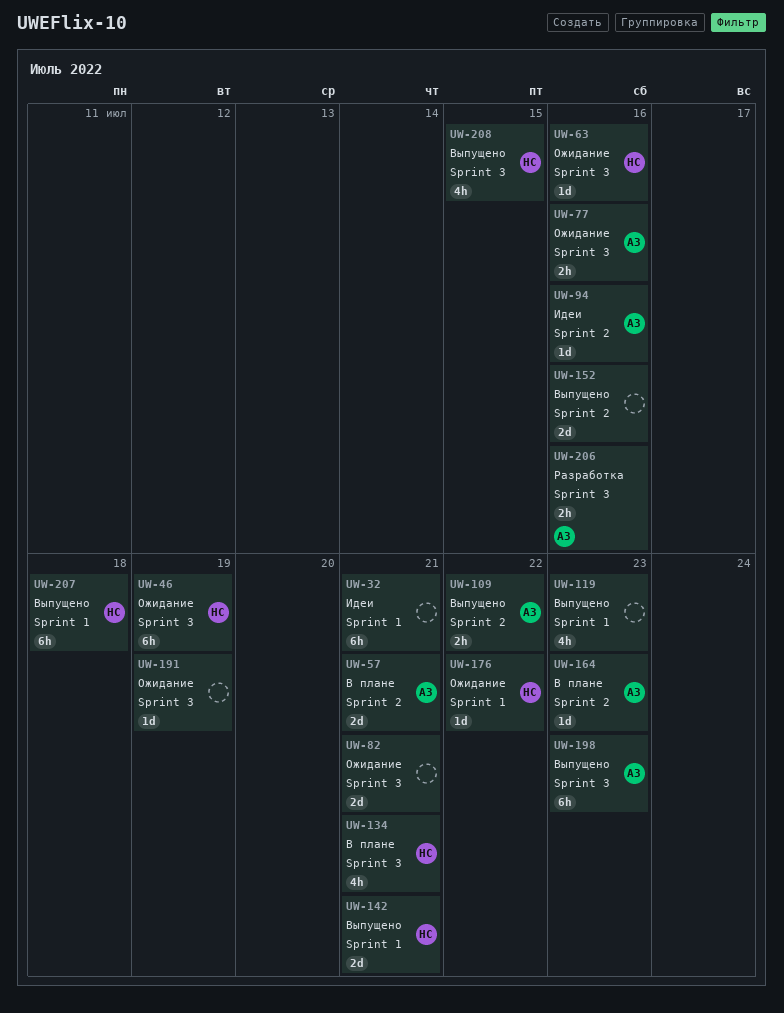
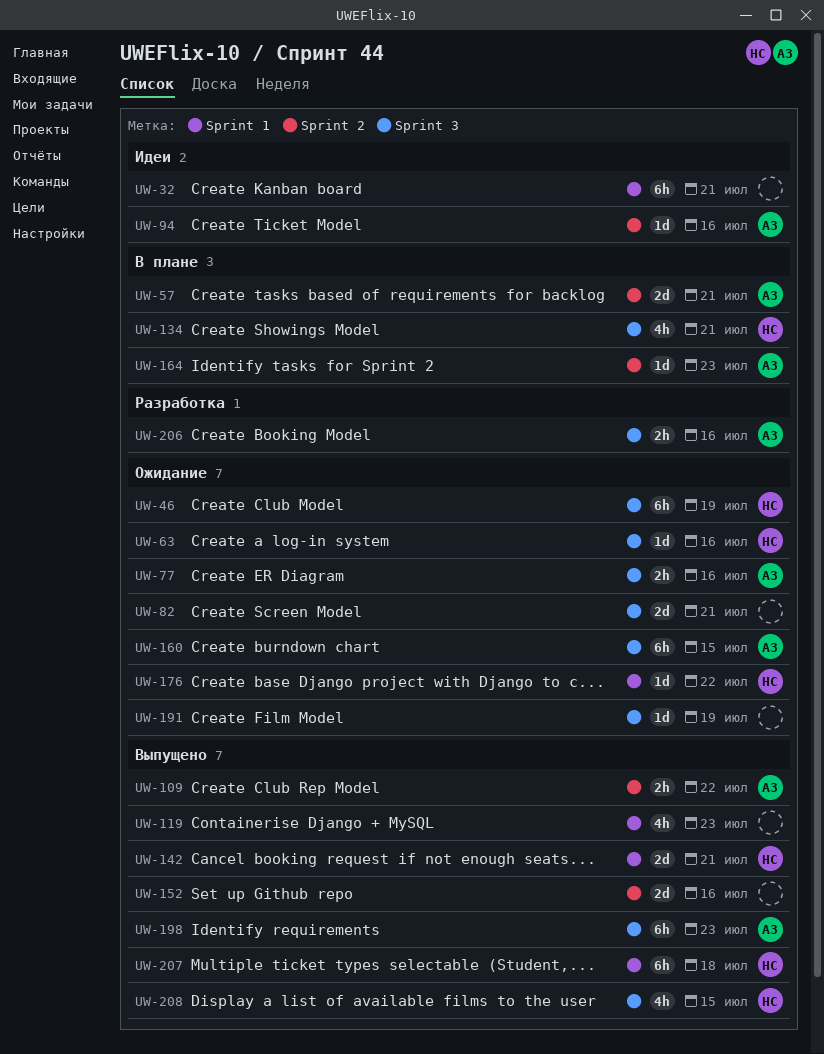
UW-160: none -> present

